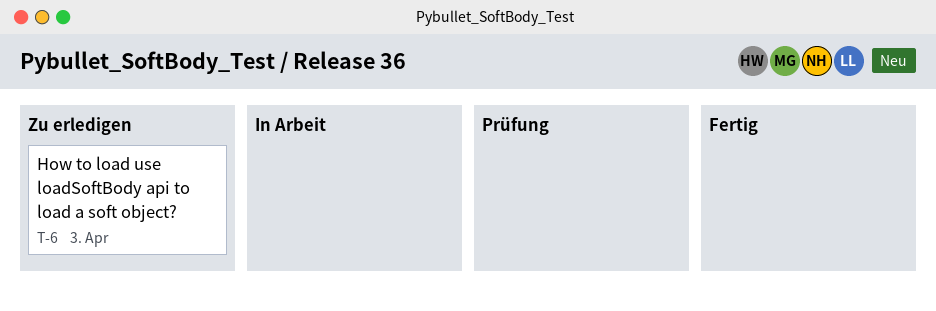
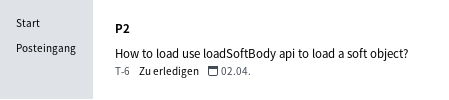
T-6, due: Apr 3 -> Apr 2

